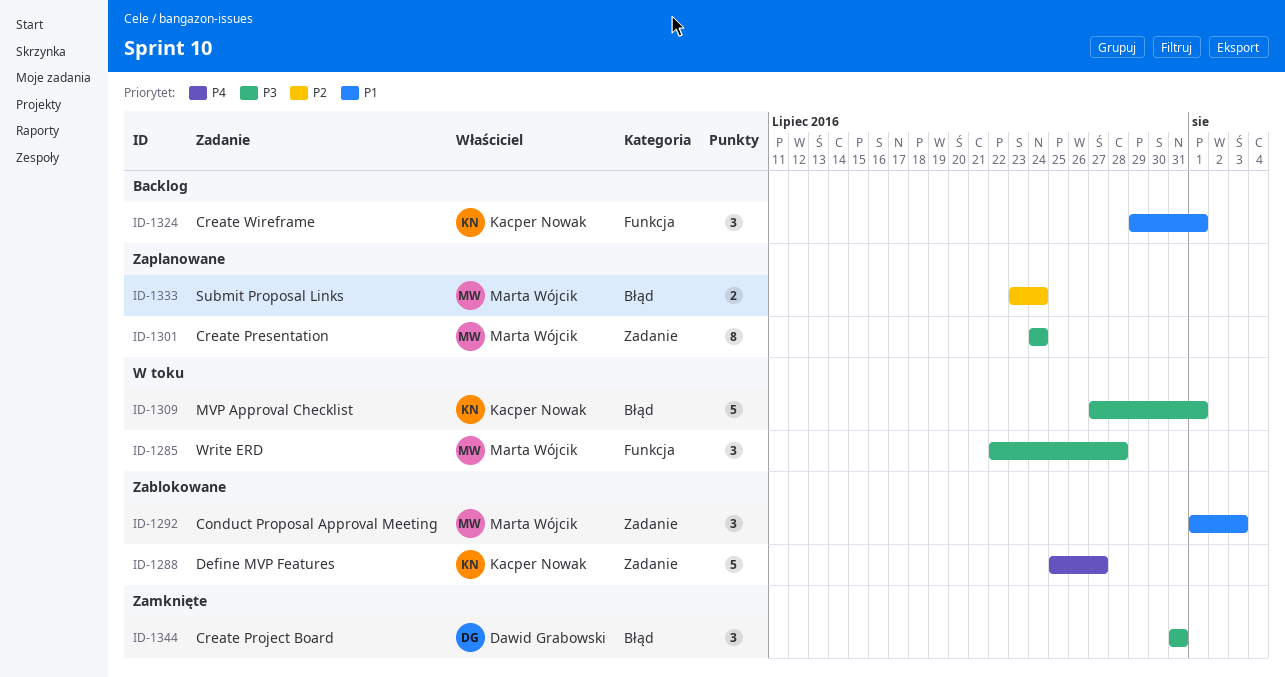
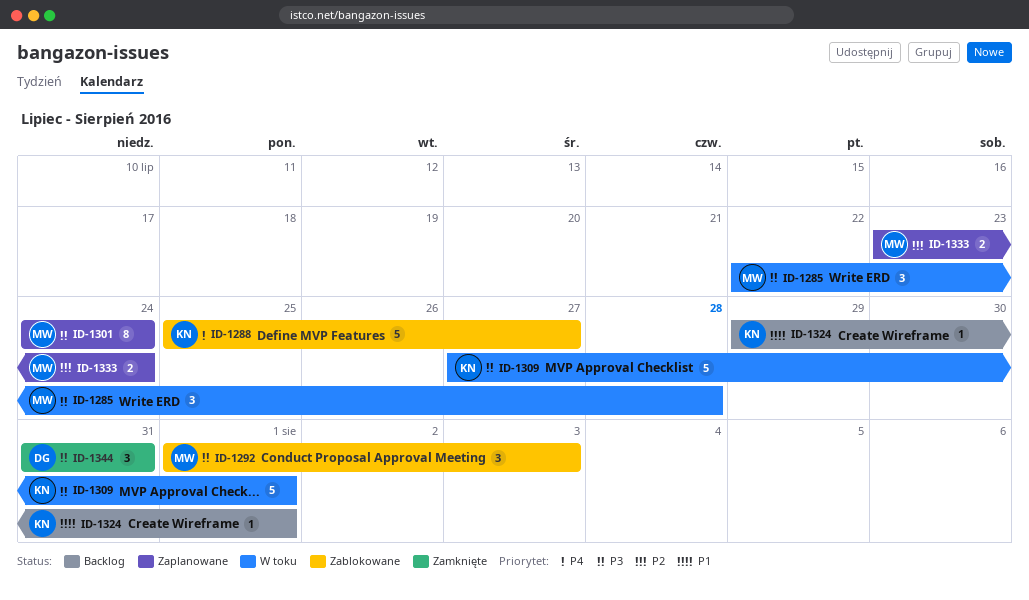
ID-1292, priority: P1 -> P3
ID-1324, estimate: 3 -> 1

